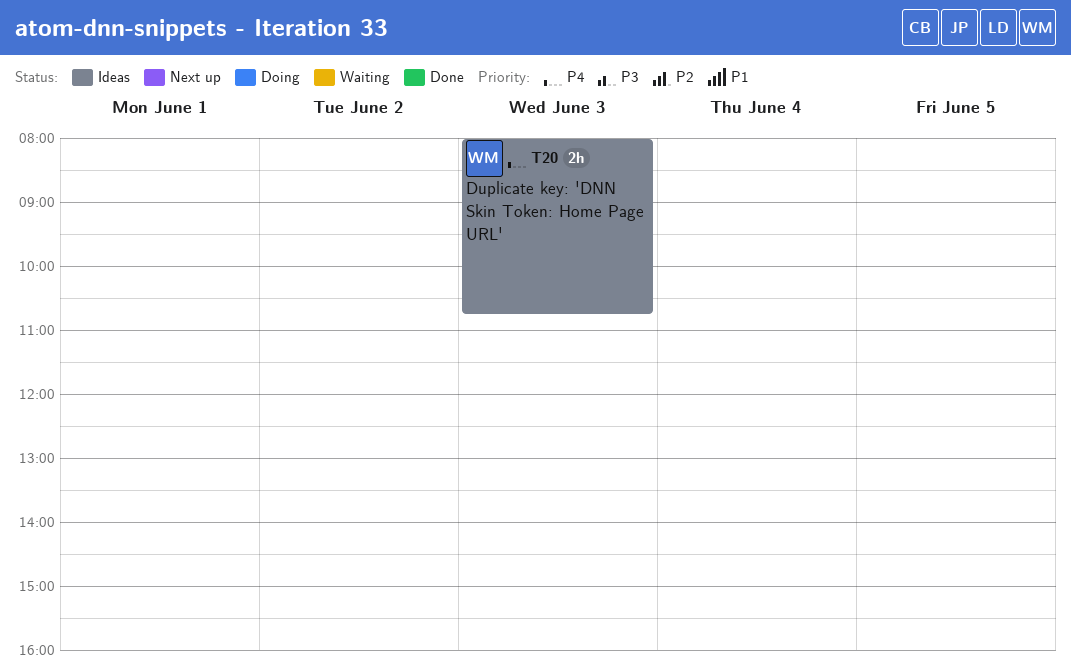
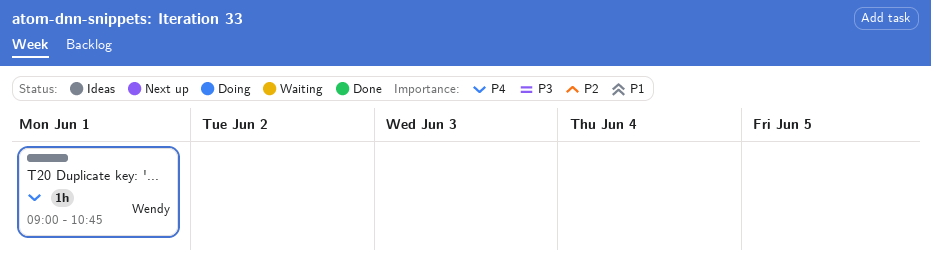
T20, estimate: 2h -> 1h
T20, day: Jun 3 -> Jun 1
T20, begins: 08:00 -> 09:00

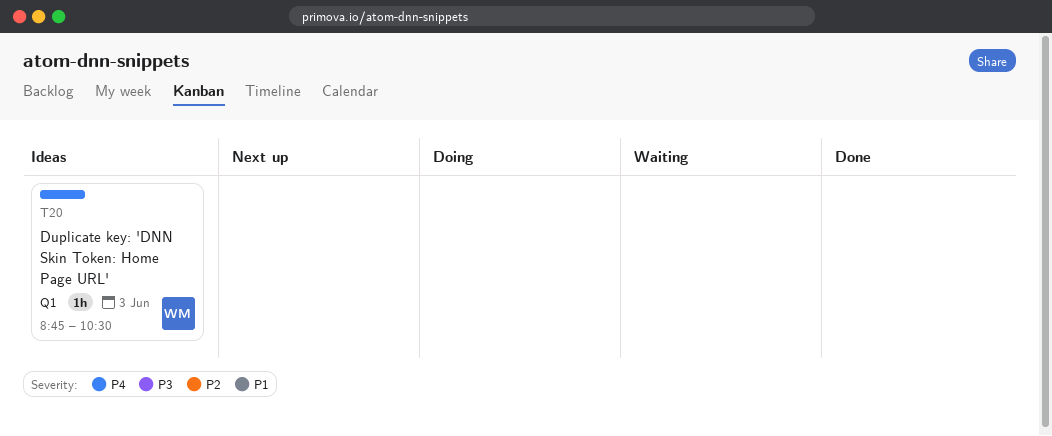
T20, day: Jun 1 -> Jun 3
T20, begins: 09:00 -> 08:45
T20, ends: 10:45 -> 10:30

